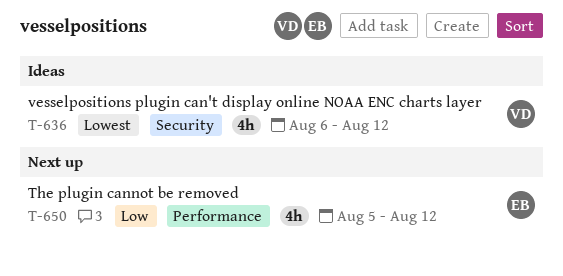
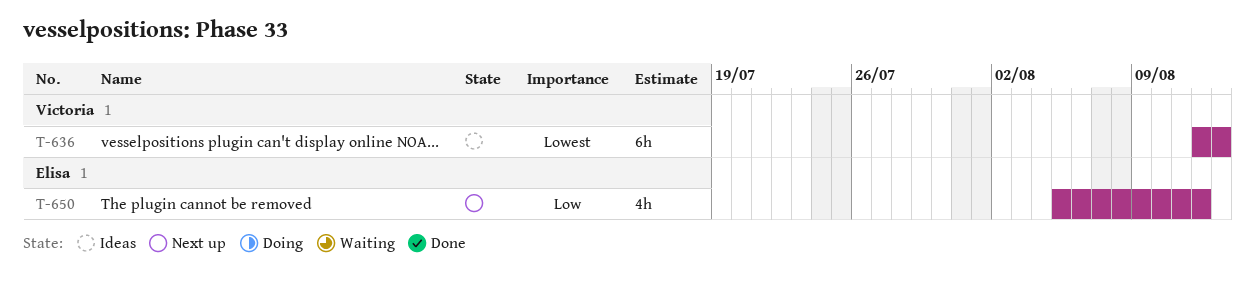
T-636, estimate: 4h -> 6h
T-636, start: Aug 6 -> Aug 12
T-636, due: Aug 12 -> Aug 13

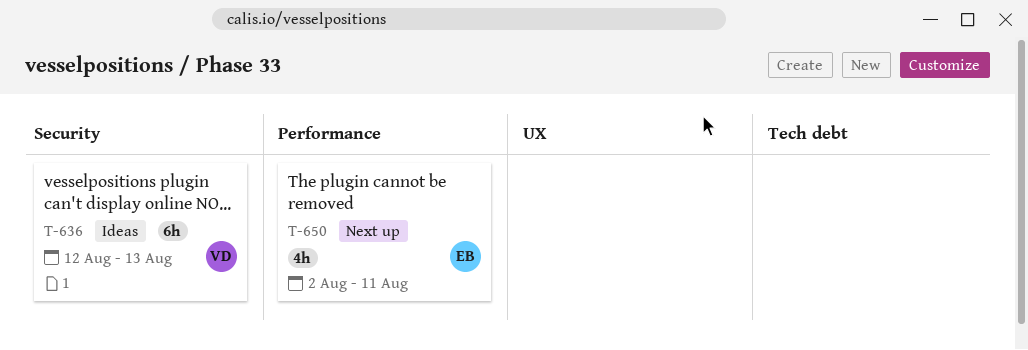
T-650, start: Aug 5 -> Aug 2
T-650, due: Aug 12 -> Aug 11

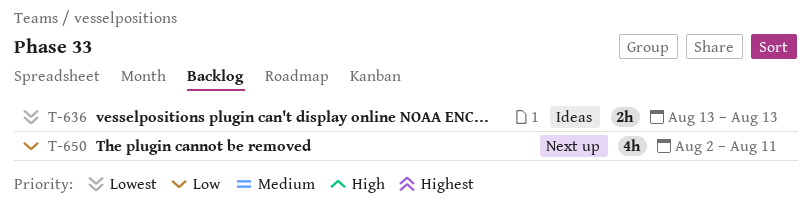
T-636, estimate: 6h -> 2h
T-636, start: Aug 12 -> Aug 13

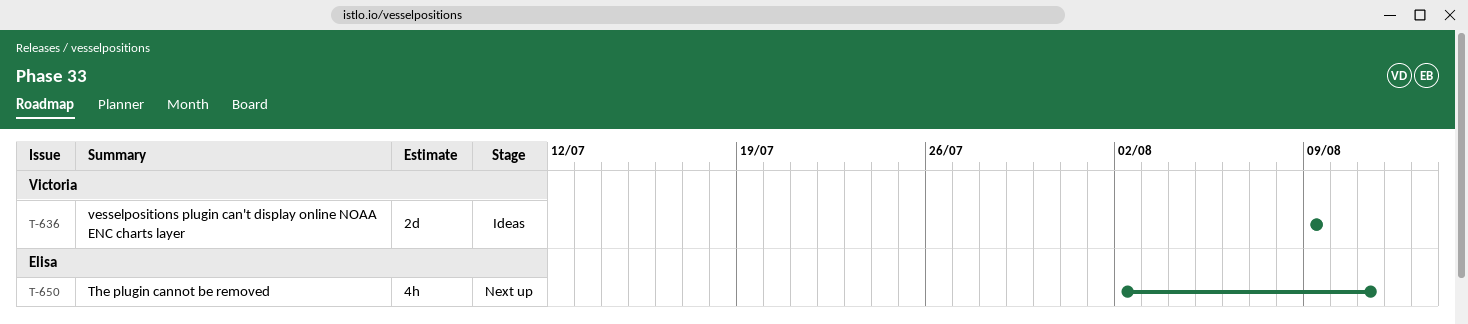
T-636, estimate: 2h -> 2d
T-636, start: Aug 13 -> Aug 9
T-636, due: Aug 13 -> Aug 9

